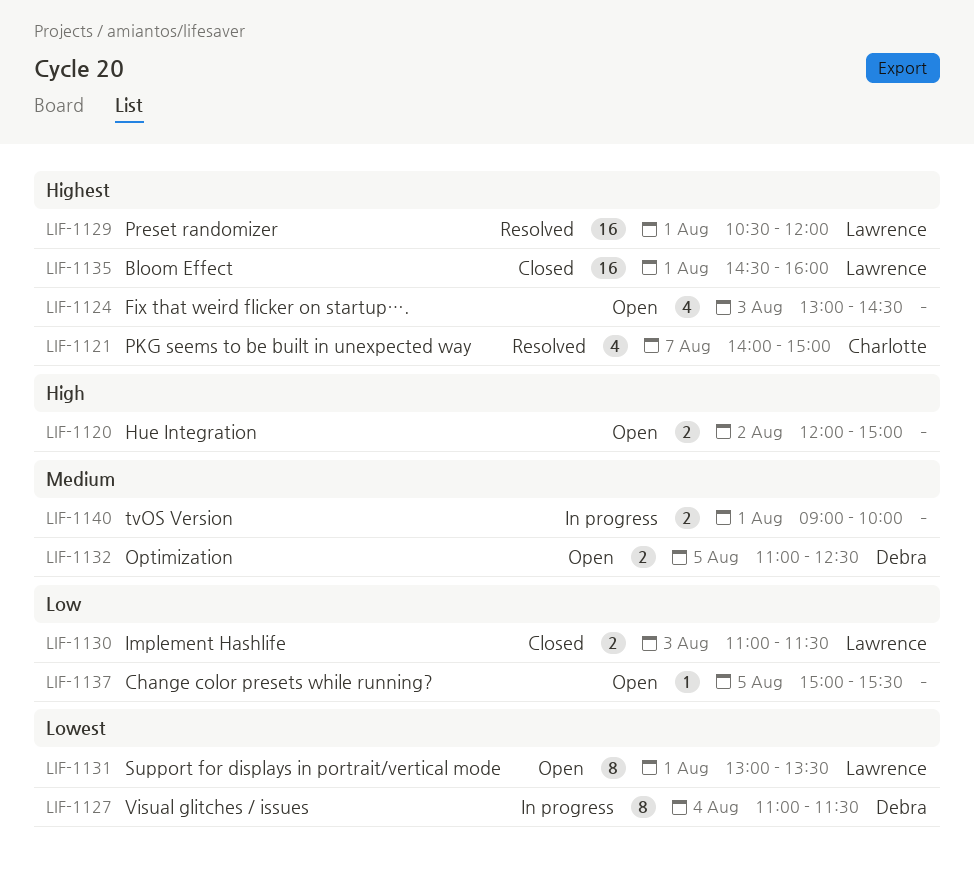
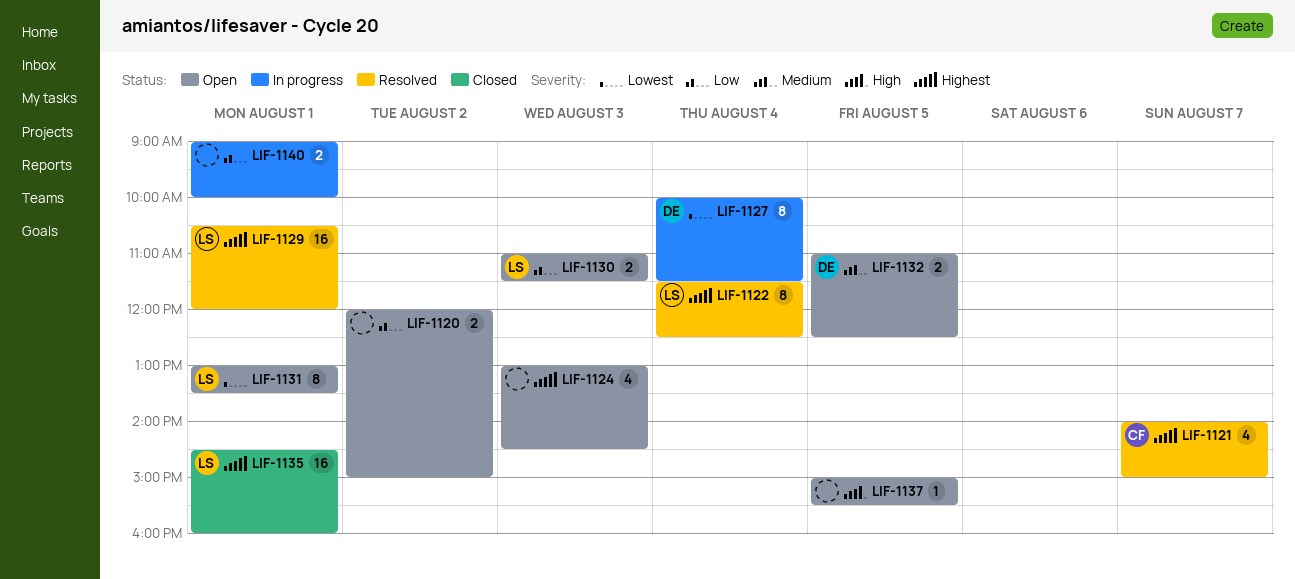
LIF-1120, priority: High -> Low
LIF-1122: none -> present
LIF-1127, begins: 11:00 -> 10:00
LIF-1130, status: Closed -> Open
LIF-1137, priority: Low -> High
LIF-1140, priority: Medium -> Low

